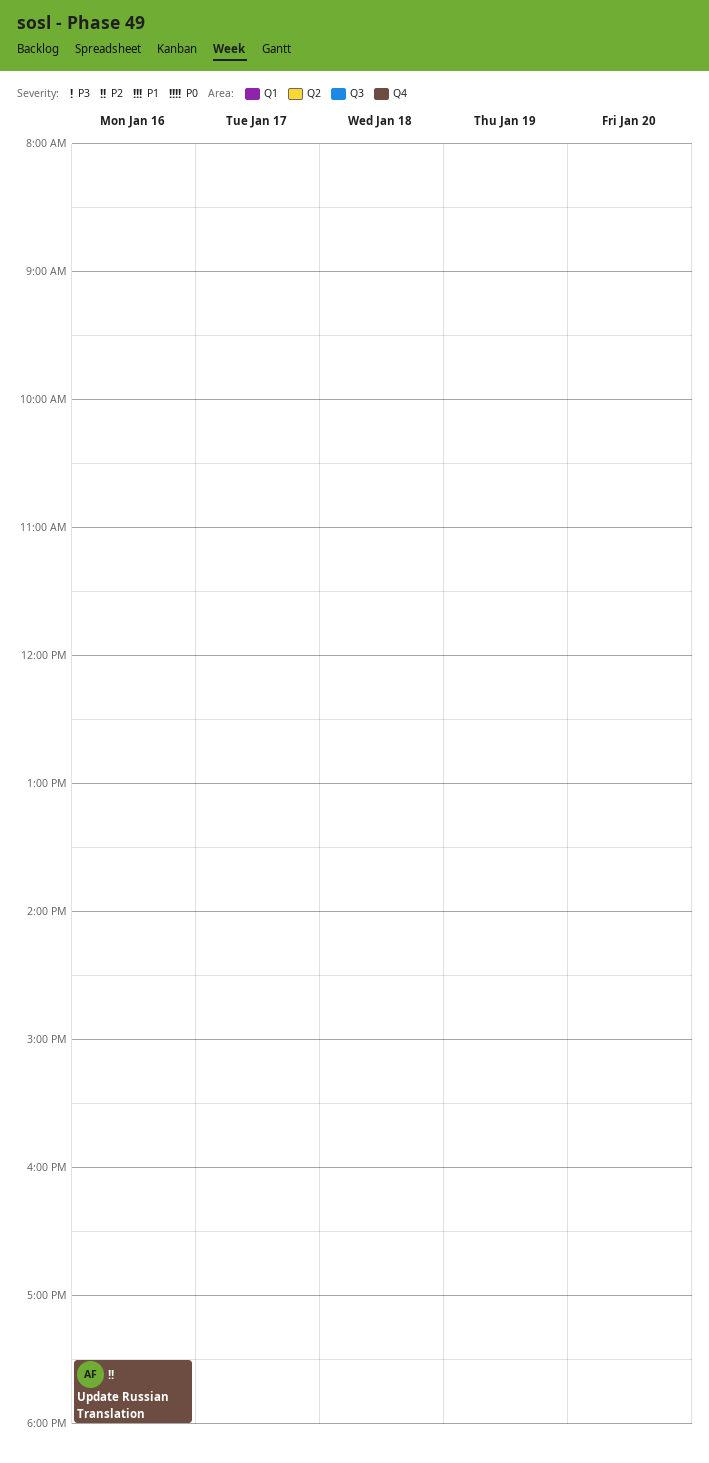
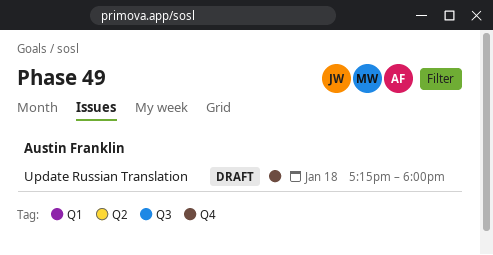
Update Russian Translation, day: Jan 16 -> Jan 18
Update Russian Translation, begins: 17:30 -> 17:15

